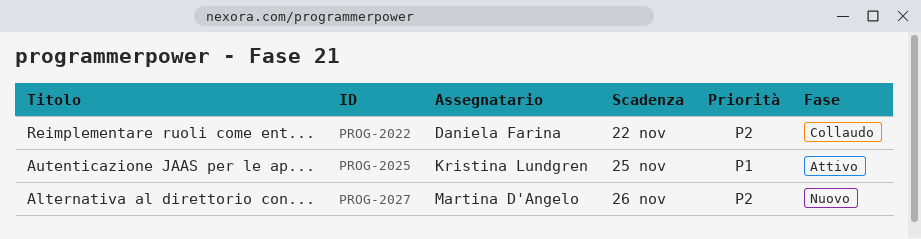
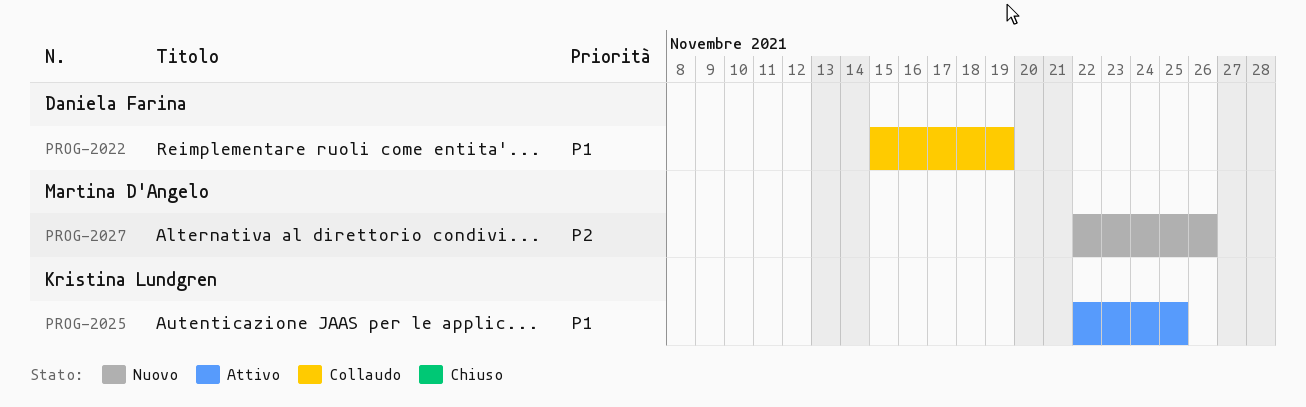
PROG-2022, priority: P2 -> P1
PROG-2022, due: Nov 22 -> Nov 19

